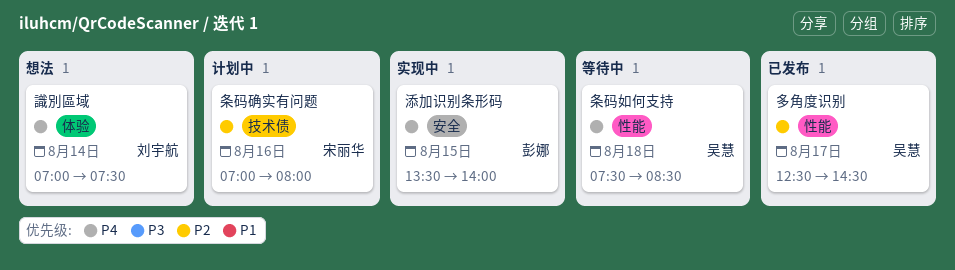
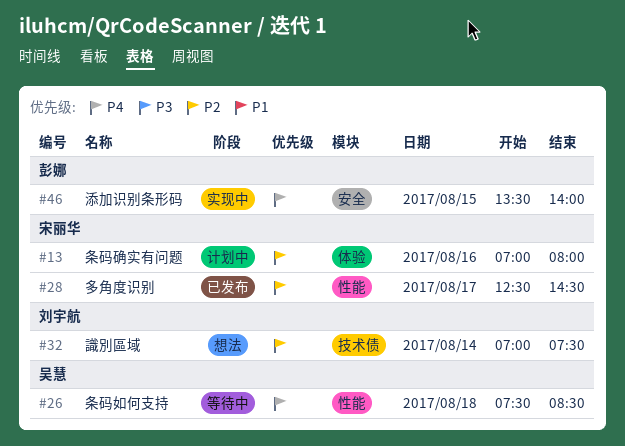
多角度识别, owner: 吴慧 -> 宋丽华
条码确实有问题, label: 技术债 -> 体验
識別區域, priority: P4 -> P2
識別區域, label: 体验 -> 技术债

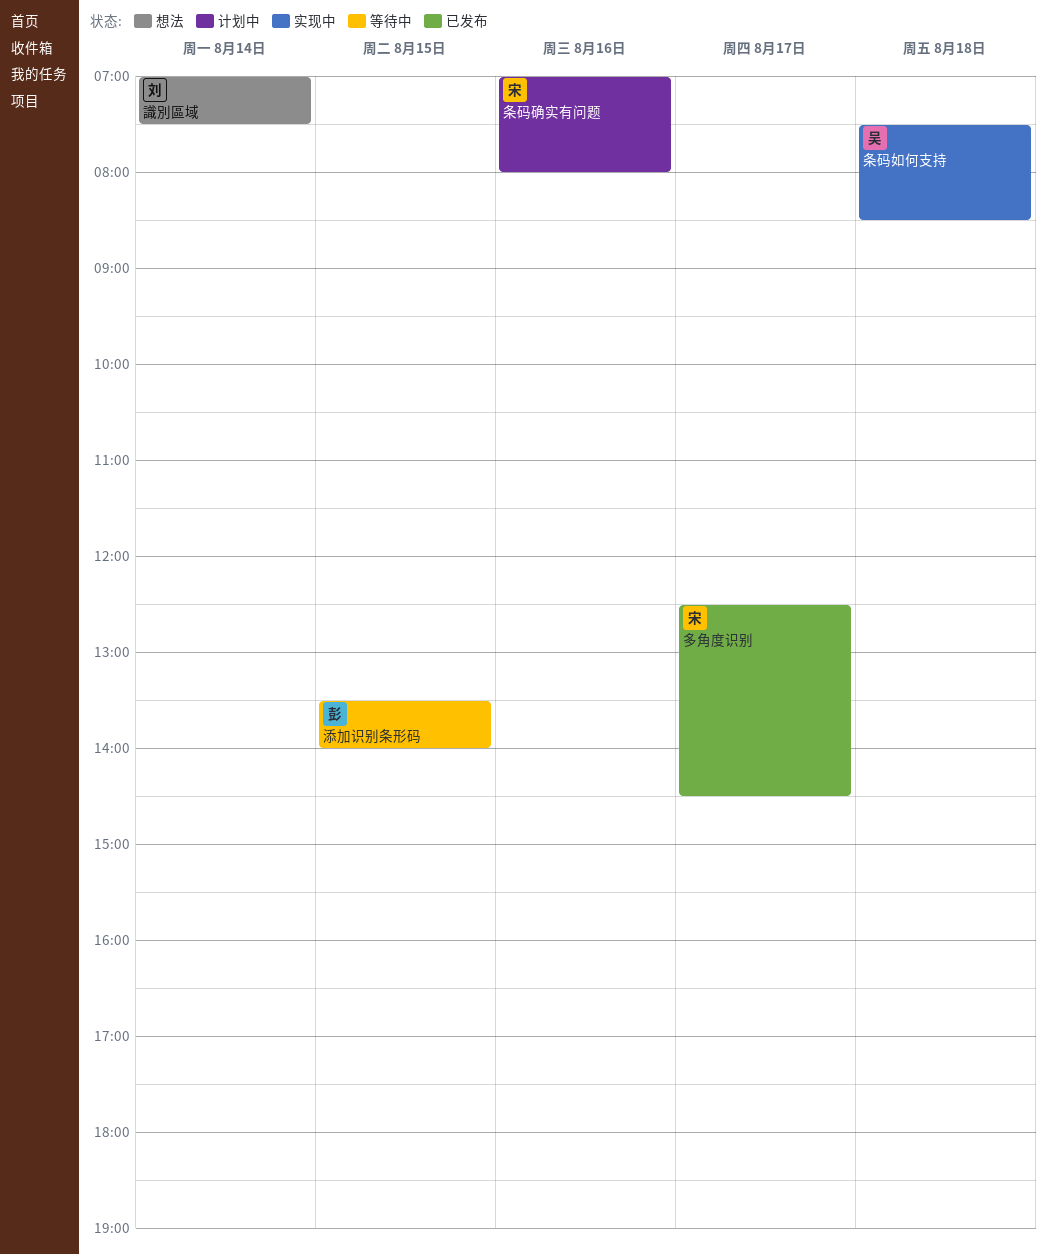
条码如何支持, status: 等待中 -> 实现中
添加识别条形码, status: 实现中 -> 等待中

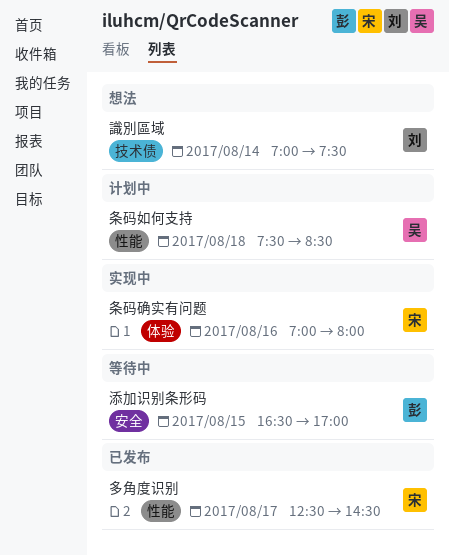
条码如何支持, status: 实现中 -> 计划中
条码确实有问题, status: 计划中 -> 实现中
添加识别条形码, begins: 13:30 -> 16:30
添加识别条形码, ends: 14:00 -> 17:00

